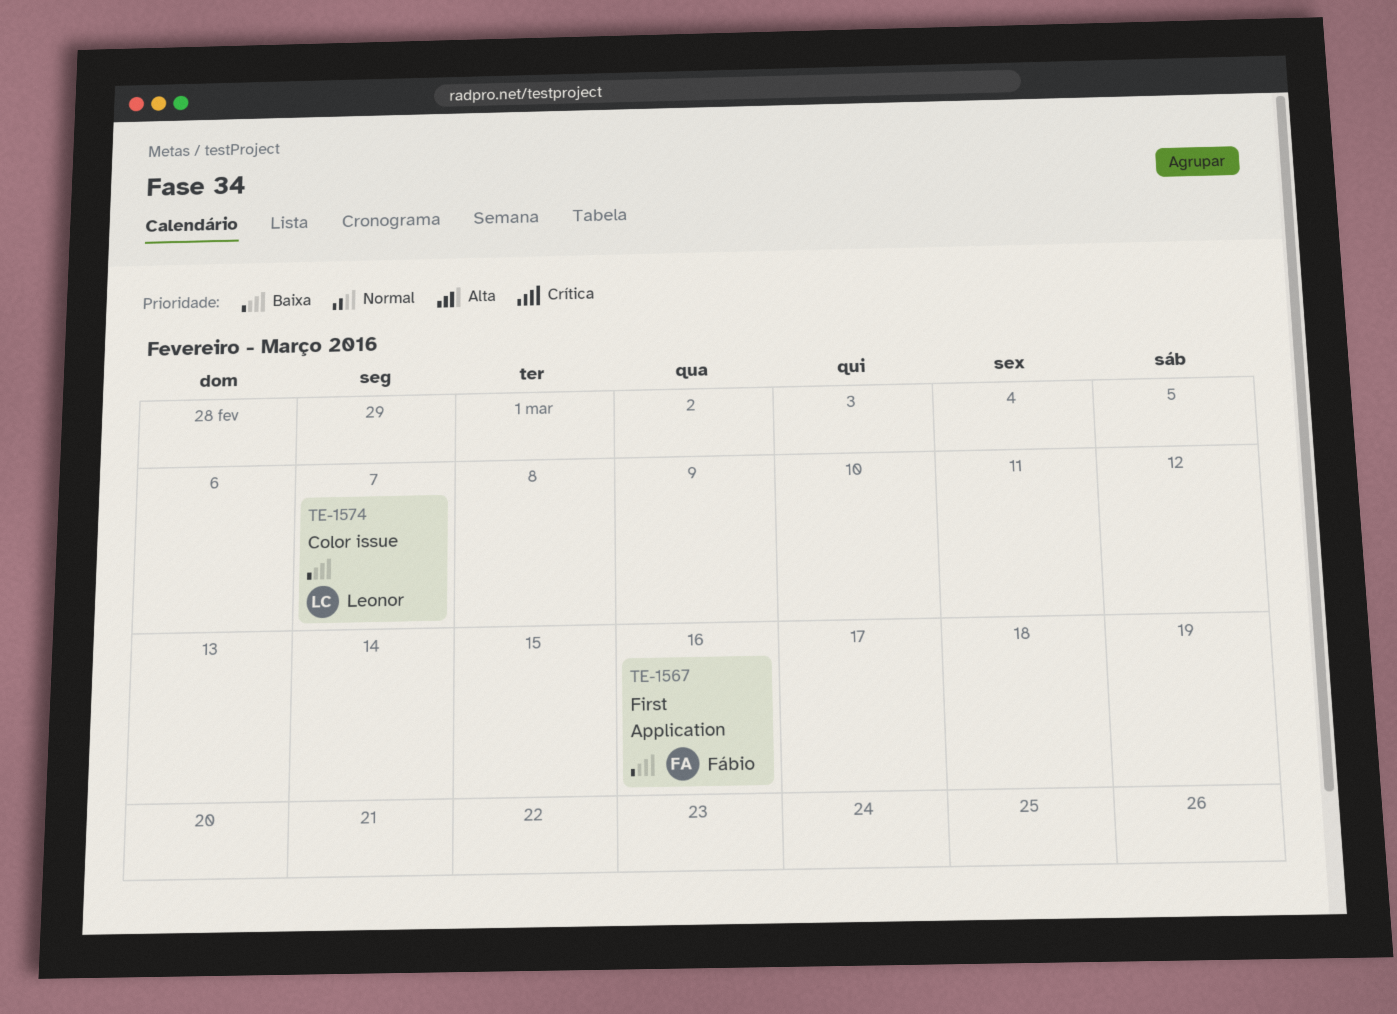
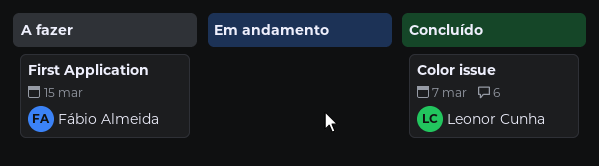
First Application, due: Mar 16 -> Mar 15

